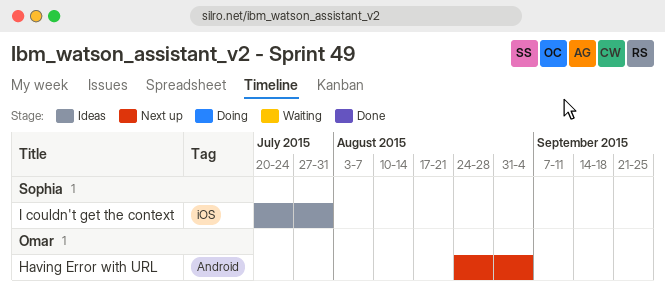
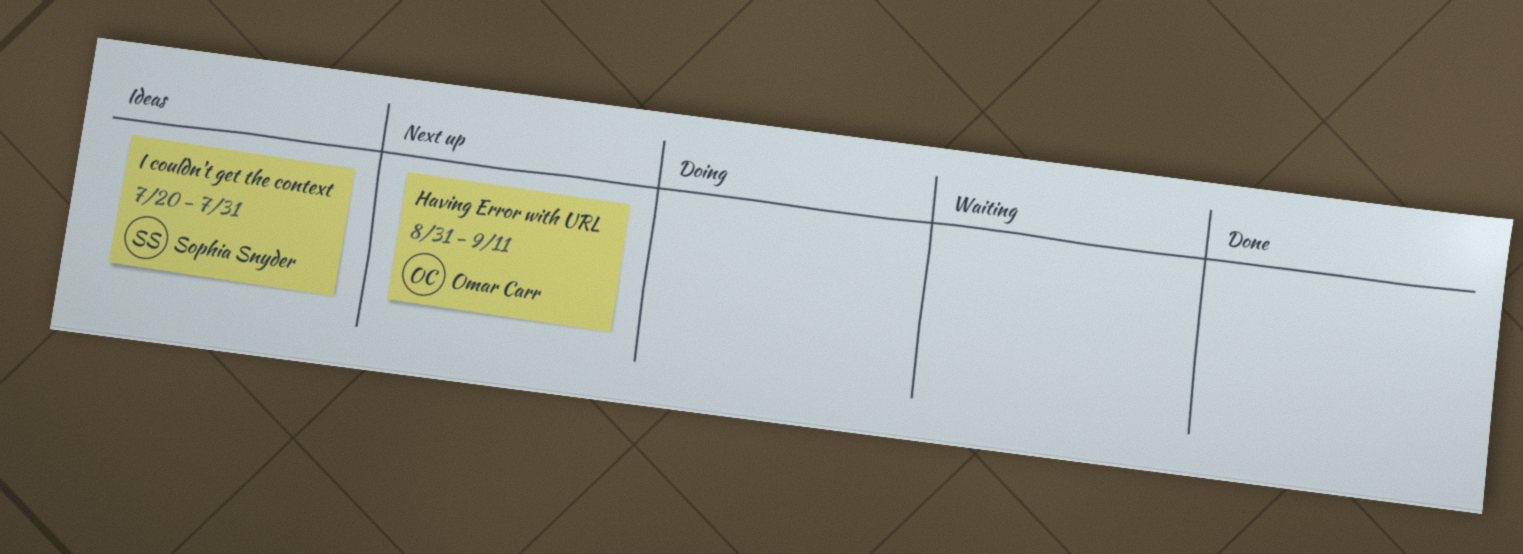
Having Error with URL, start: Aug 24 -> Aug 31
Having Error with URL, due: Sep 4 -> Sep 11

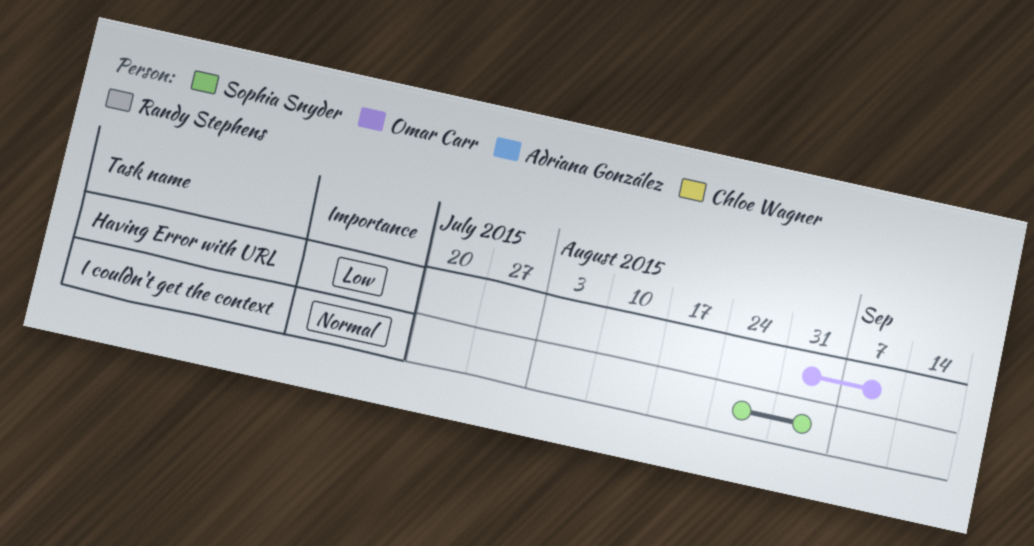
I couldn't get the context, start: Jul 20 -> Aug 24
I couldn't get the context, due: Jul 31 -> Sep 4

